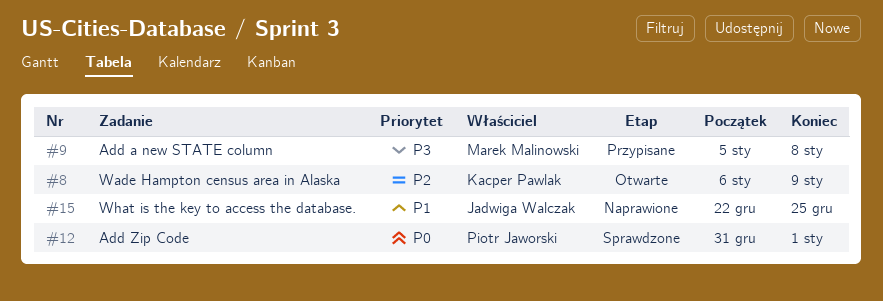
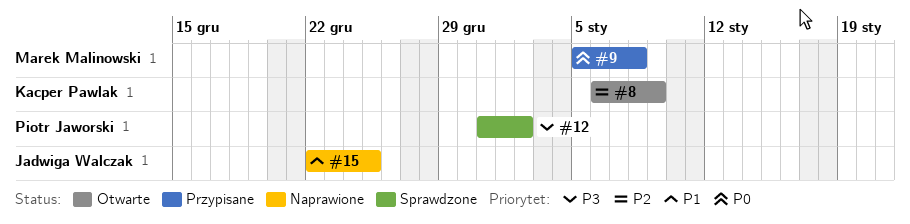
#9, priority: P3 -> P0
#12, priority: P0 -> P3
#12, due: Jan 1 -> Jan 2

